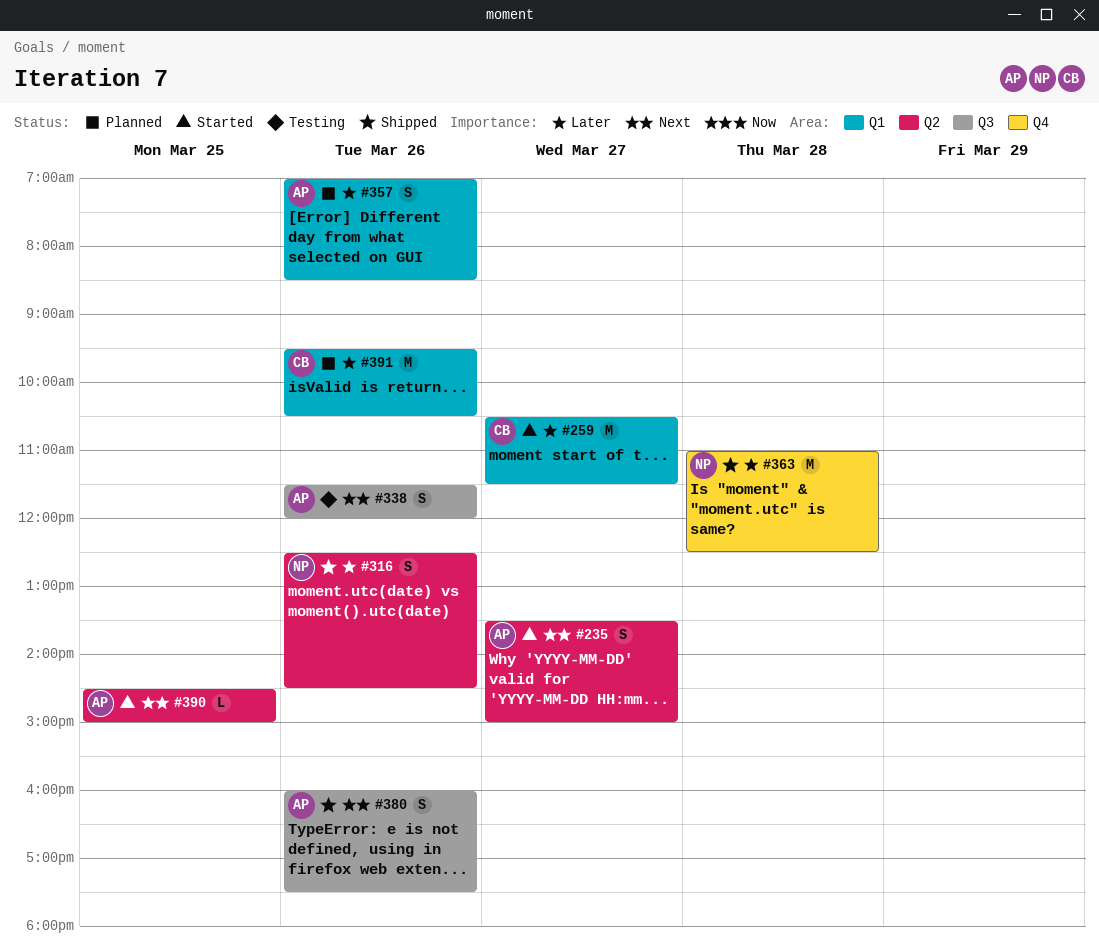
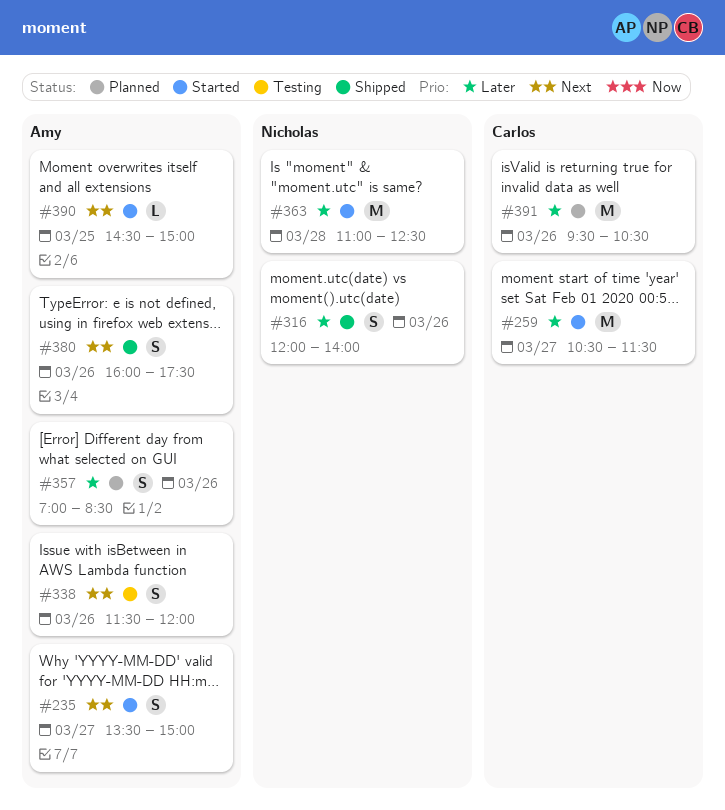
#316, begins: 12:30 -> 12:00
#316, ends: 14:30 -> 14:00
#363, status: Shipped -> Started

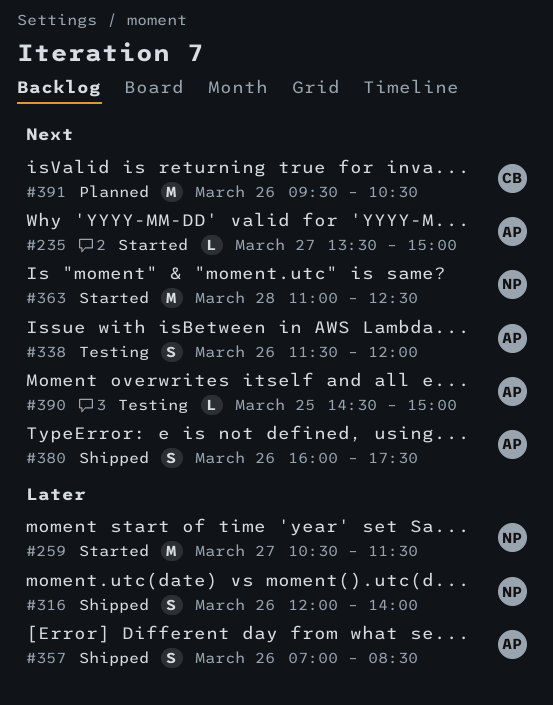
#235, estimate: S -> L
#259, owner: Carlos -> Nicholas
#357, status: Planned -> Shipped
#363, priority: Later -> Next
#390, status: Started -> Testing
#391, priority: Later -> Next

